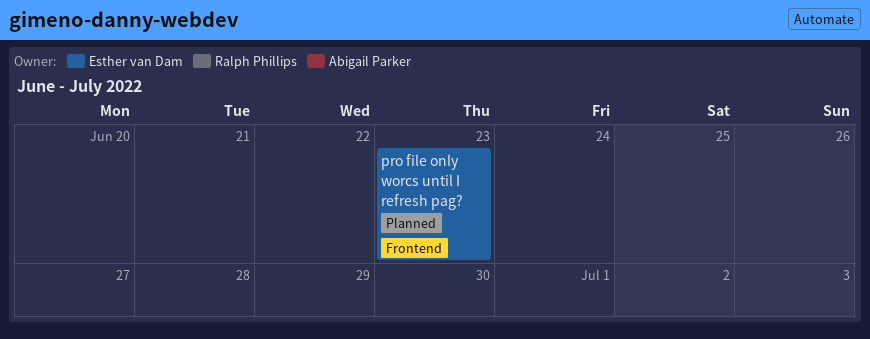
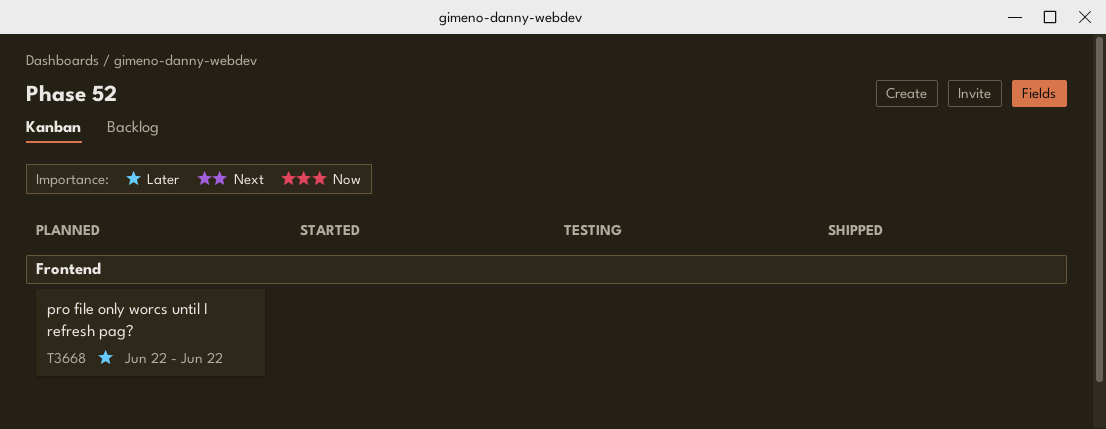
pro file only worcs until I refresh pag?, due: Jun 23 -> Jun 22

